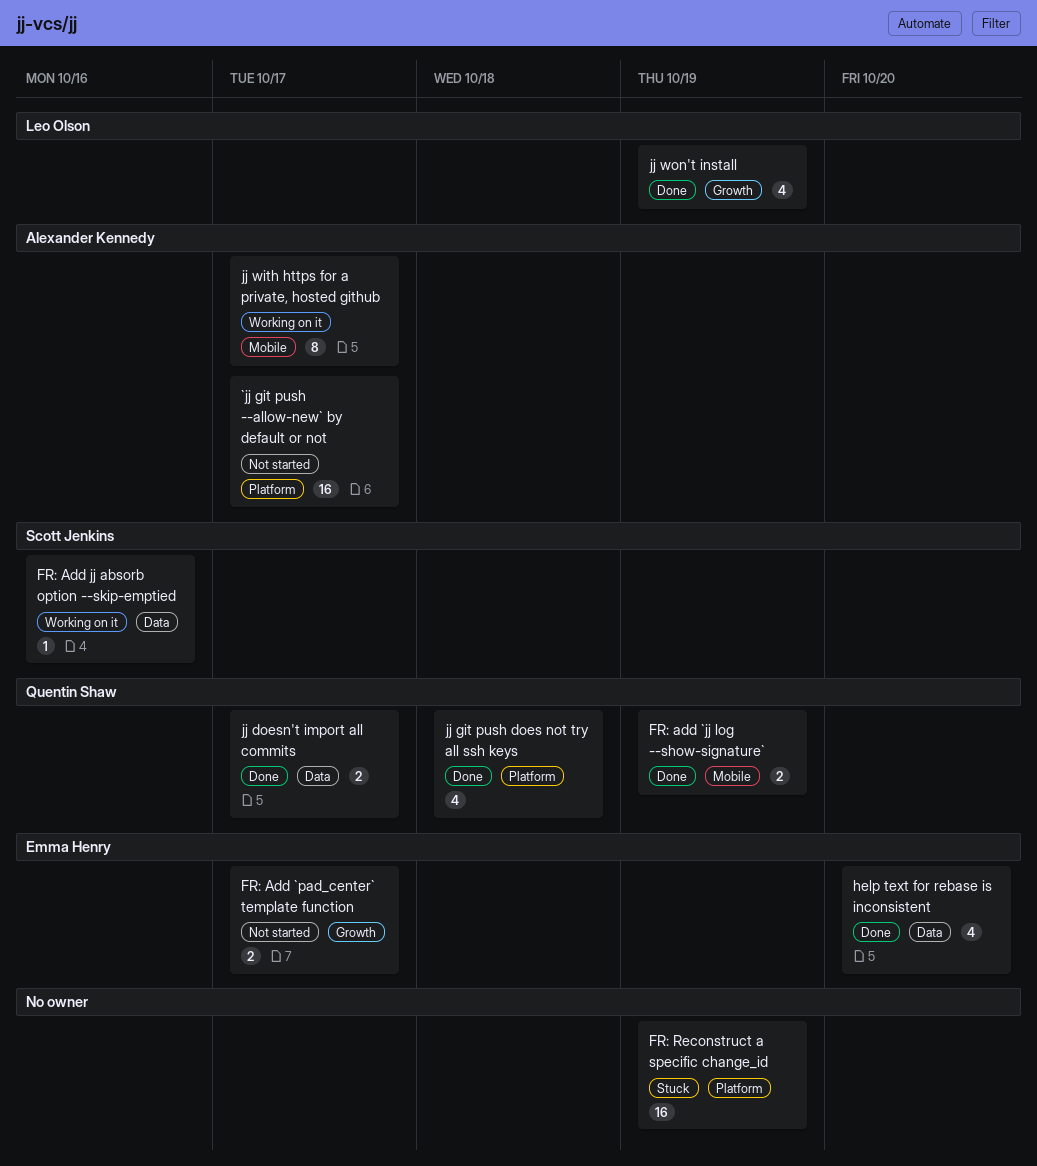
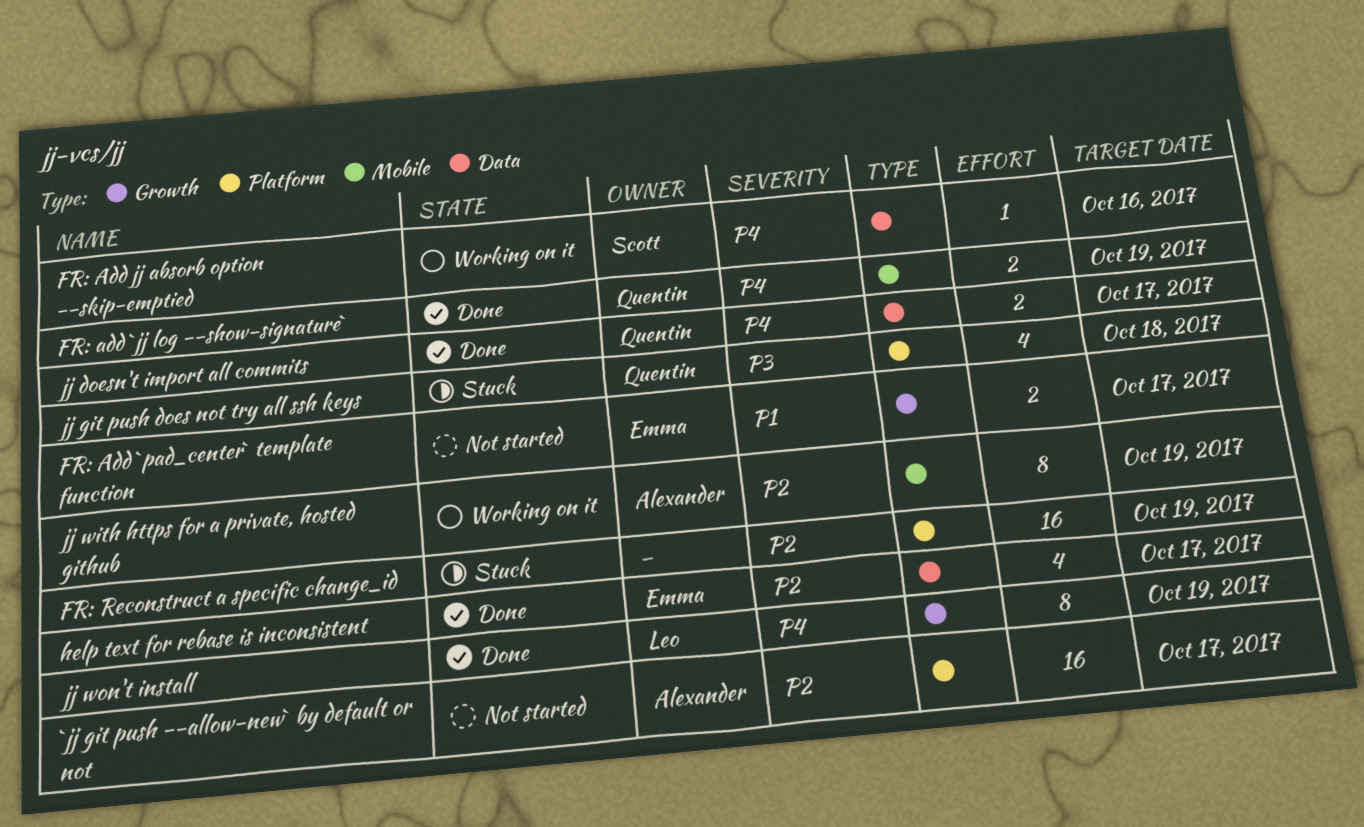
help text for rebase is inconsistent, due: Oct 20 -> Oct 17
jj git push does not try all ssh keys, status: Done -> Stuck
jj with https for a private, hosted github, due: Oct 17 -> Oct 19
jj won't install, estimate: 4 -> 8

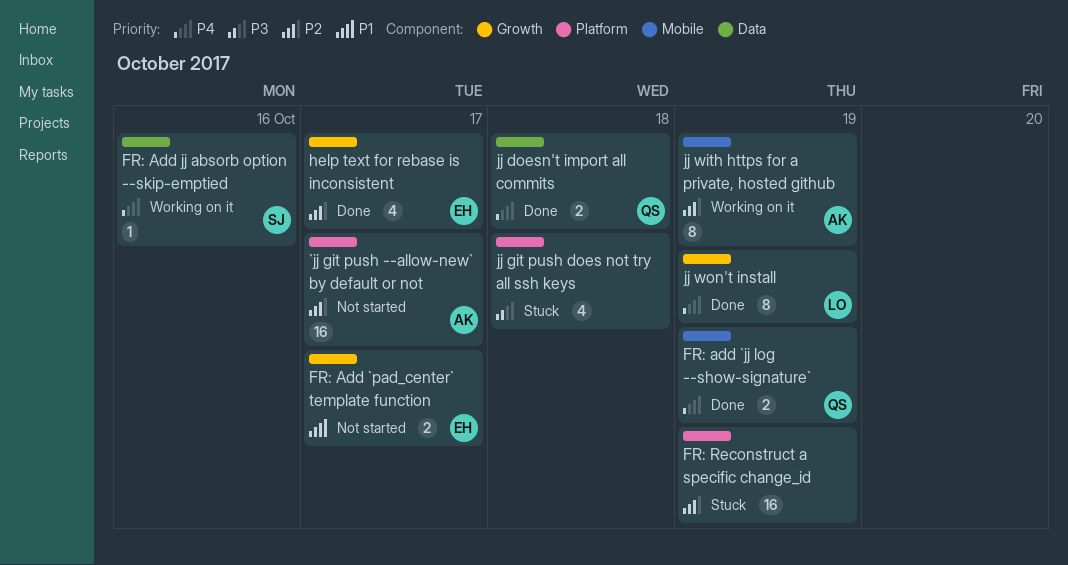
help text for rebase is inconsistent, label: Data -> Growth
jj doesn't import all commits, due: Oct 17 -> Oct 18
jj git push does not try all ssh keys, owner: Quentin -> none

